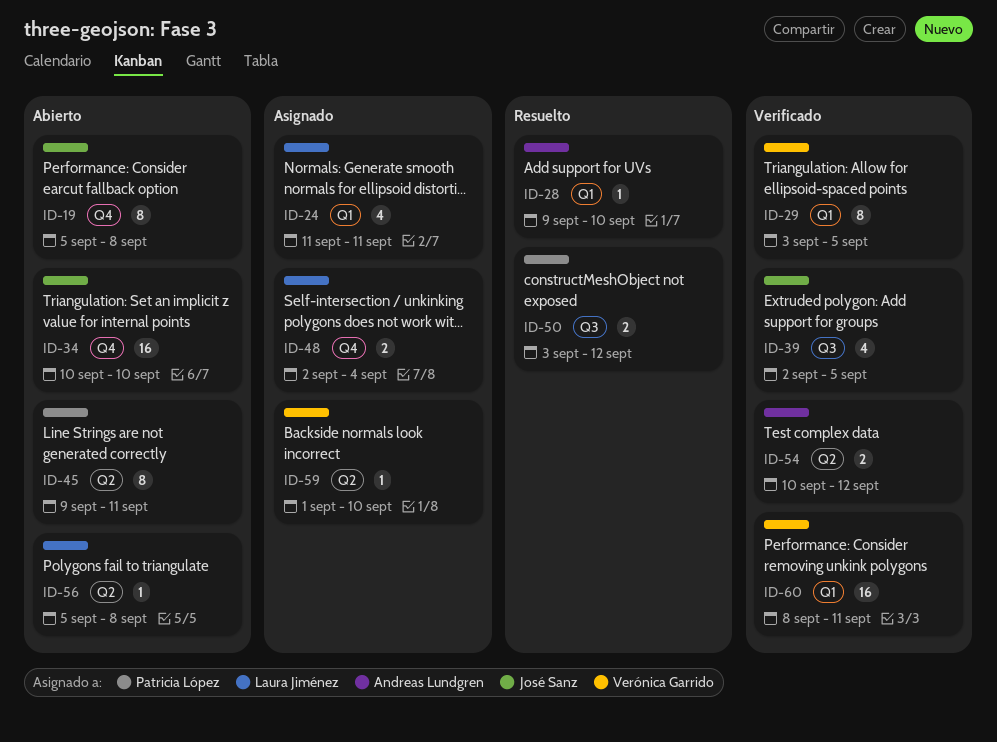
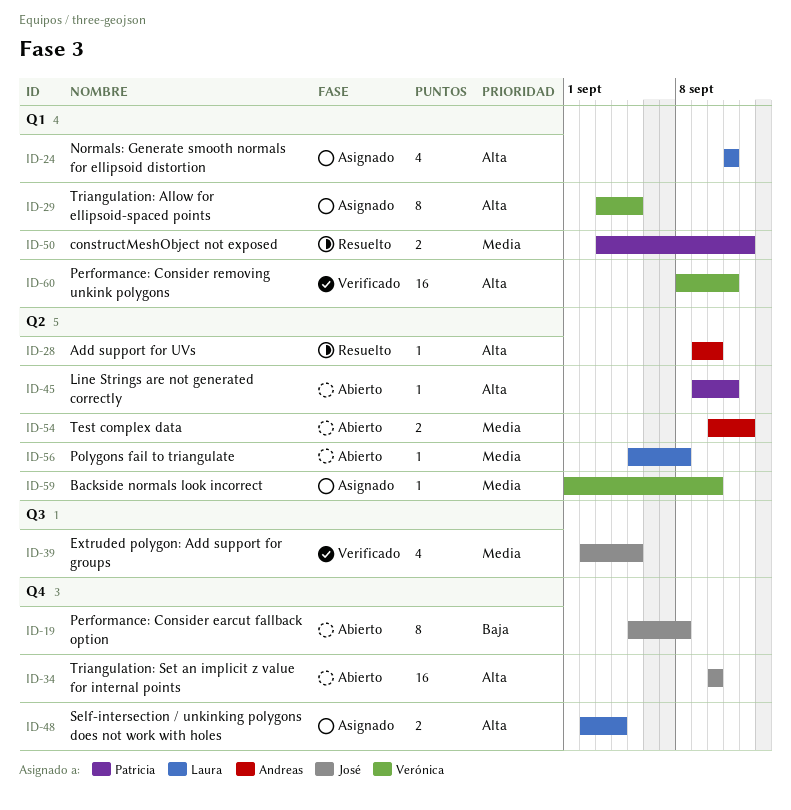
ID-28, label: Q1 -> Q2
ID-29, status: Verificado -> Asignado
ID-45, estimate: 8 -> 1
ID-50, label: Q3 -> Q1
ID-54, status: Verificado -> Abierto

